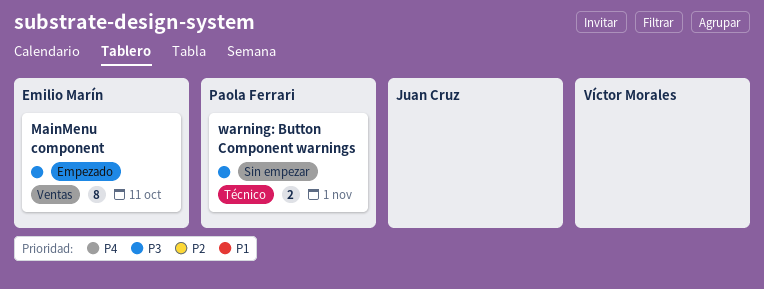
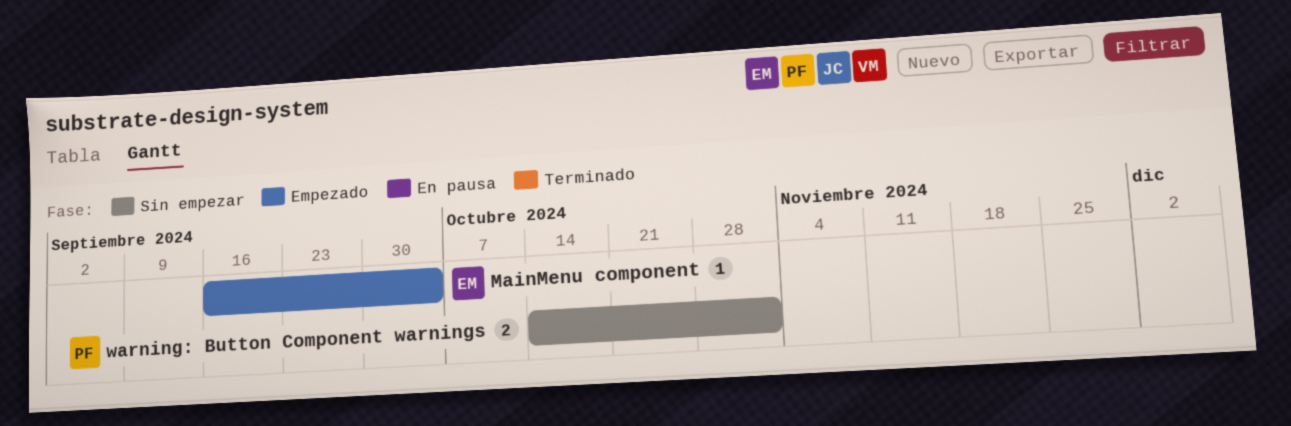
MainMenu component, estimate: 8 -> 1
MainMenu component, due: Oct 11 -> Oct 4

